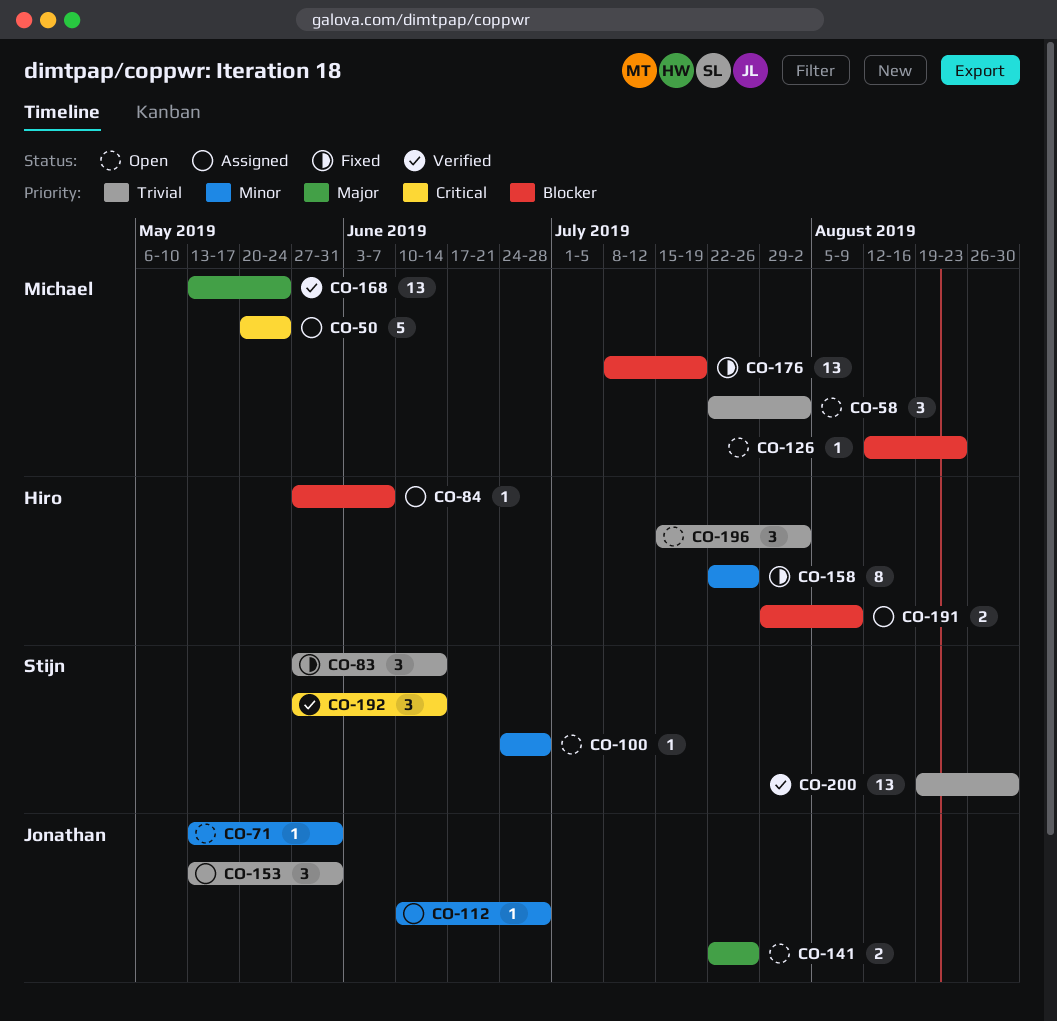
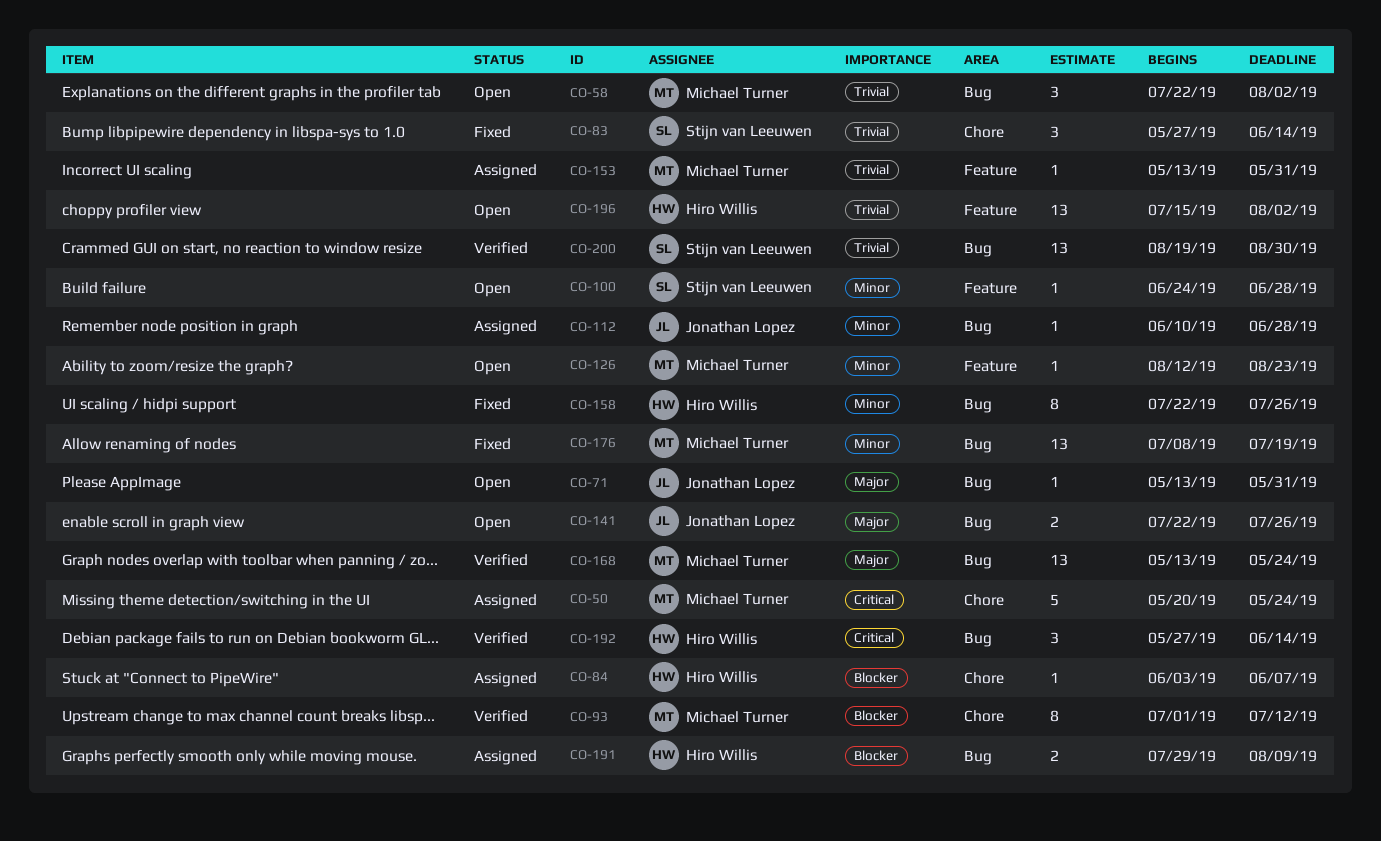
CO-71, priority: Minor -> Major
CO-84, start: May 27 -> Jun 3
CO-93: none -> present
CO-126, priority: Blocker -> Minor
CO-153, owner: Jonathan Lopez -> Michael Turner
CO-153, estimate: 3 -> 1
CO-176, priority: Blocker -> Minor
CO-192, owner: Stijn van Leeuwen -> Hiro Willis
CO-196, estimate: 3 -> 13

